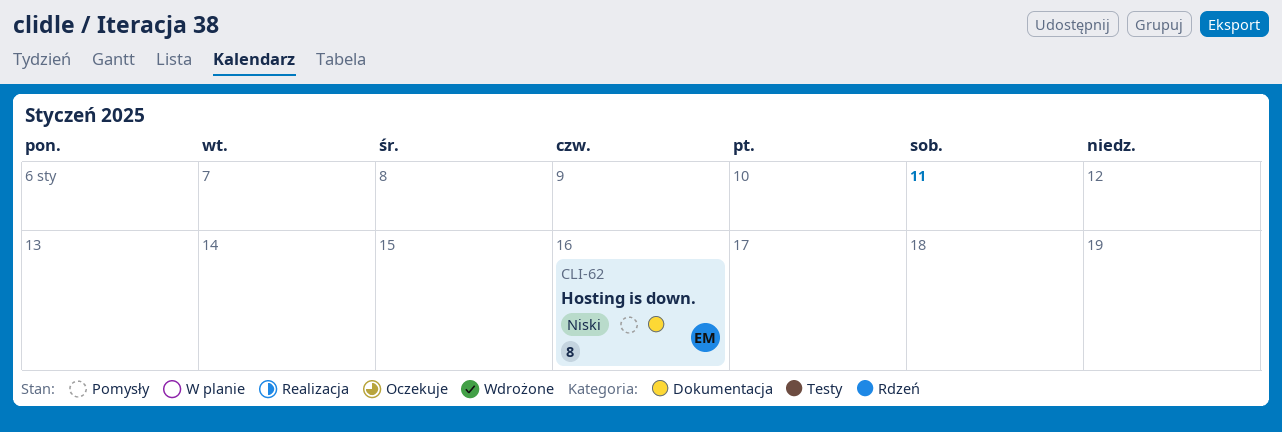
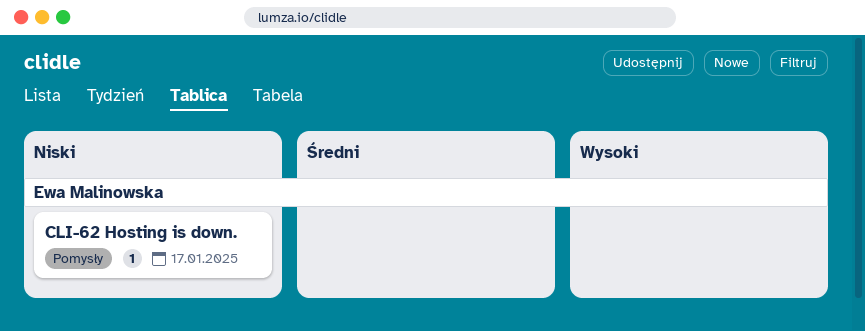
CLI-62, estimate: 8 -> 1
CLI-62, due: Jan 16 -> Jan 17

